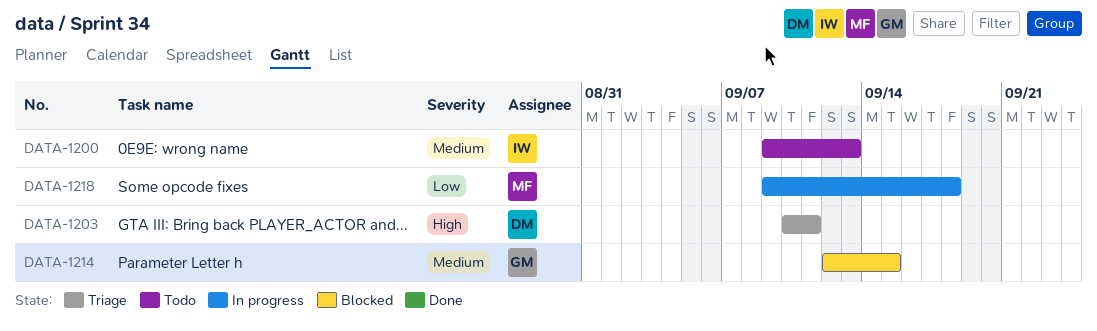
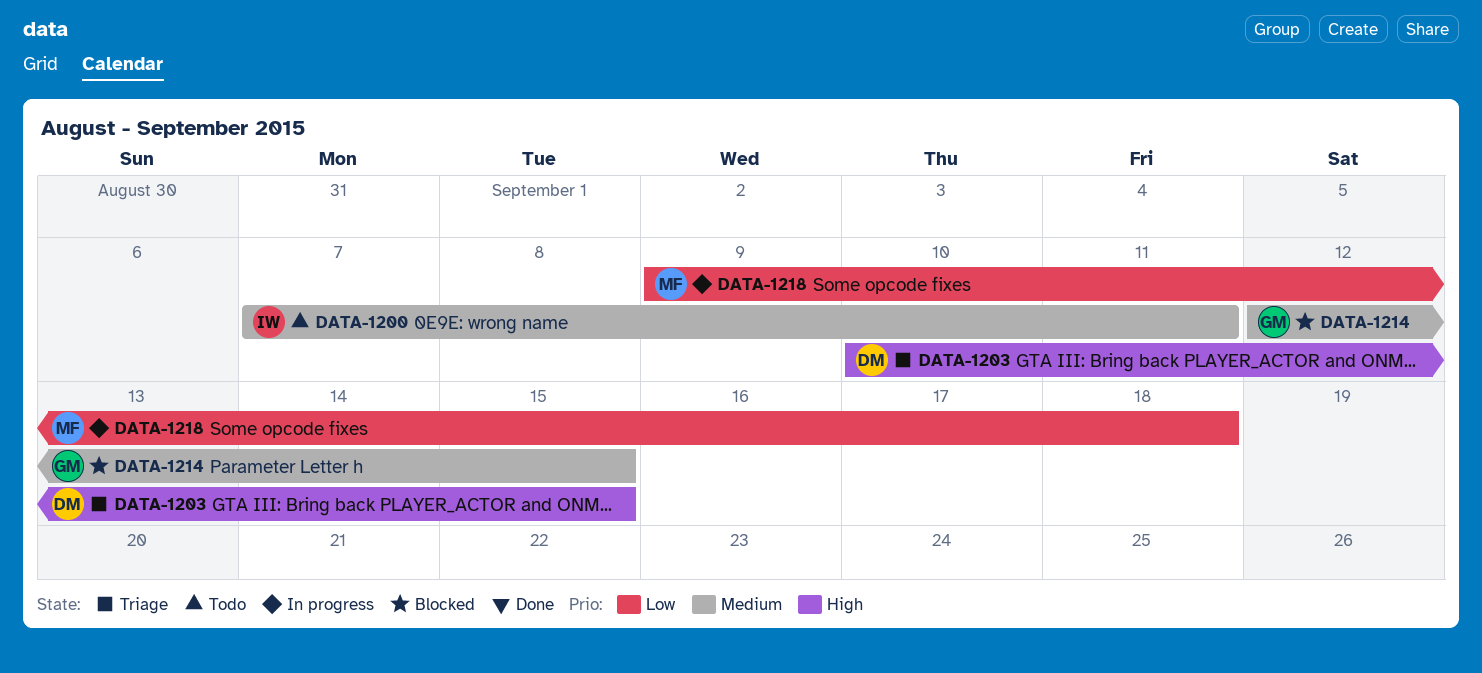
DATA-1200, start: Sep 9 -> Sep 7
DATA-1200, due: Sep 13 -> Sep 11
DATA-1203, due: Sep 11 -> Sep 15

